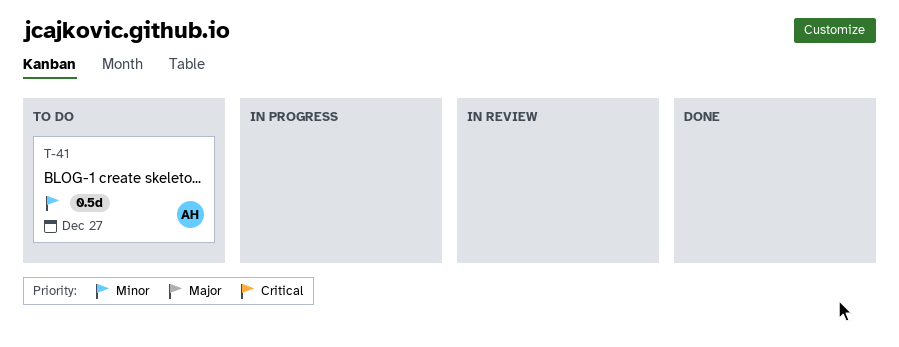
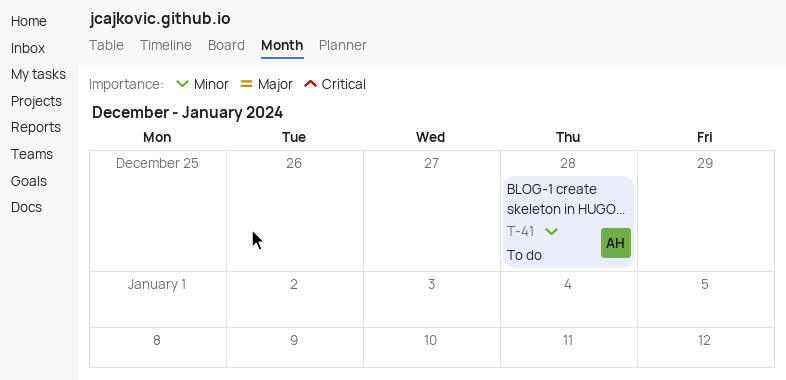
T-41, due: Dec 27 -> Dec 28

